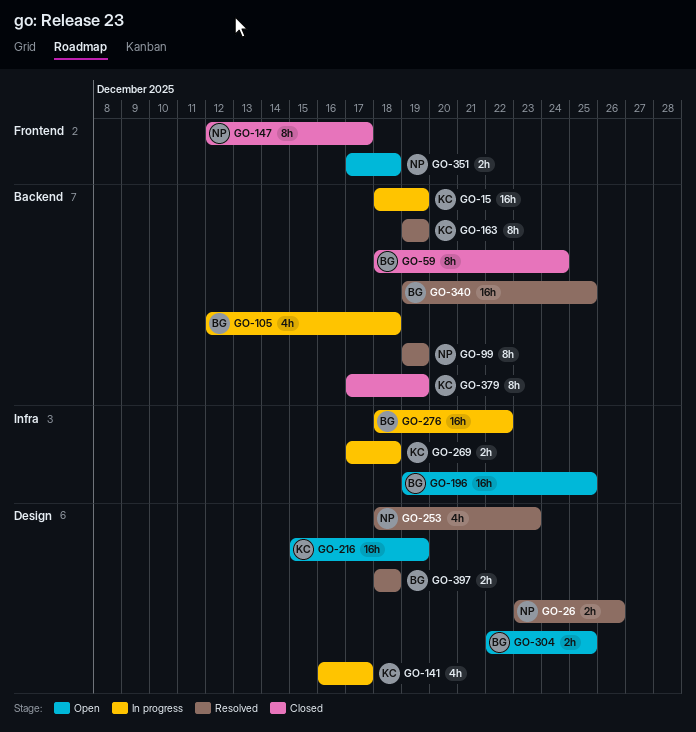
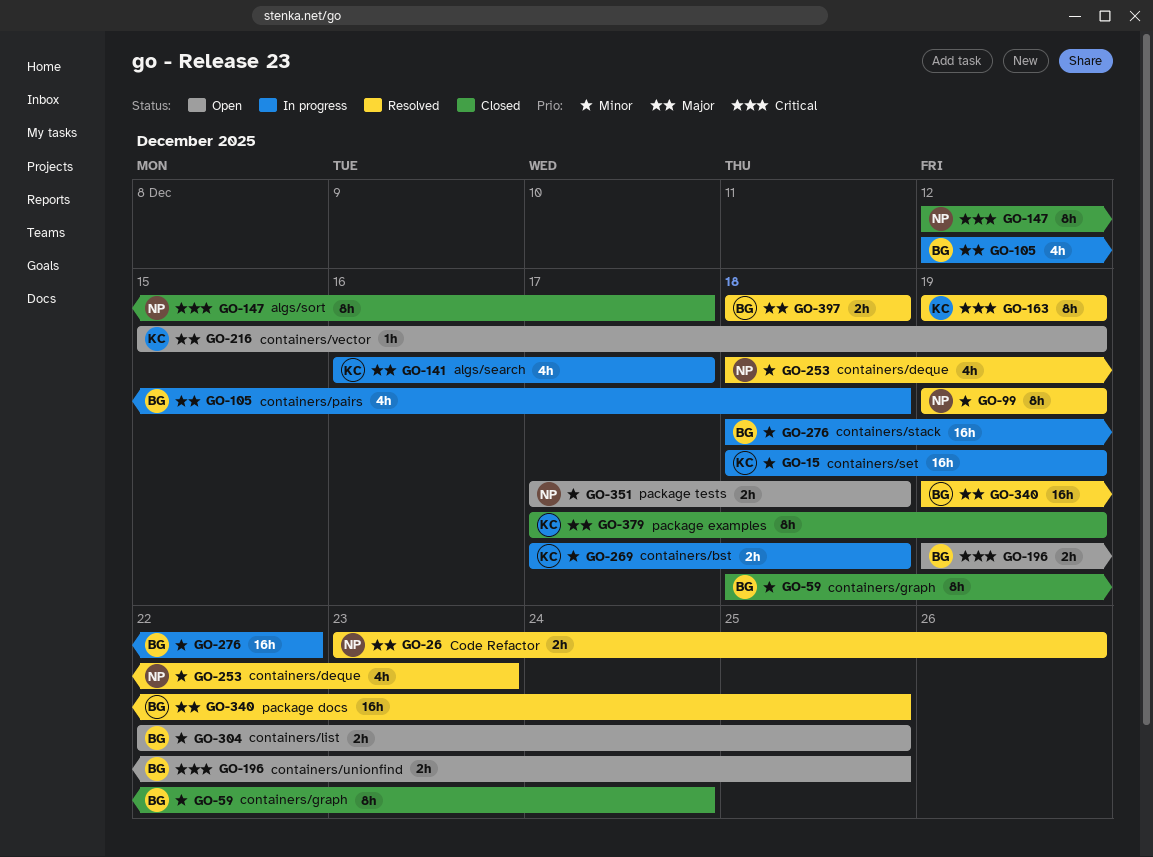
GO-196, estimate: 16h -> 2h
GO-216, estimate: 16h -> 1h

